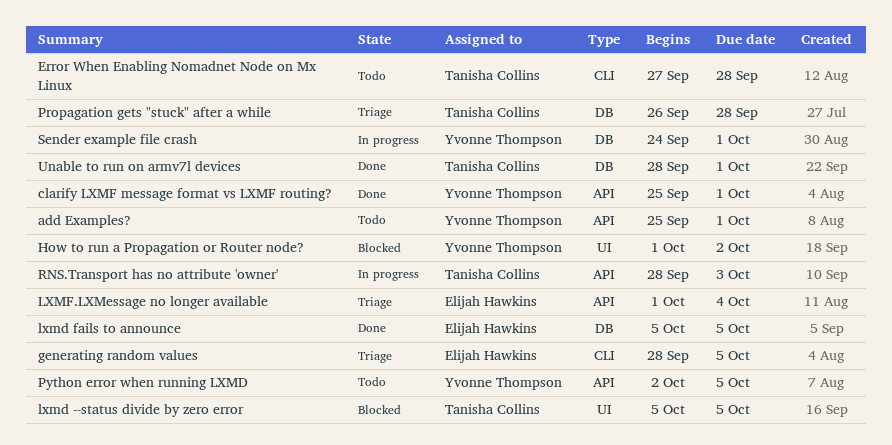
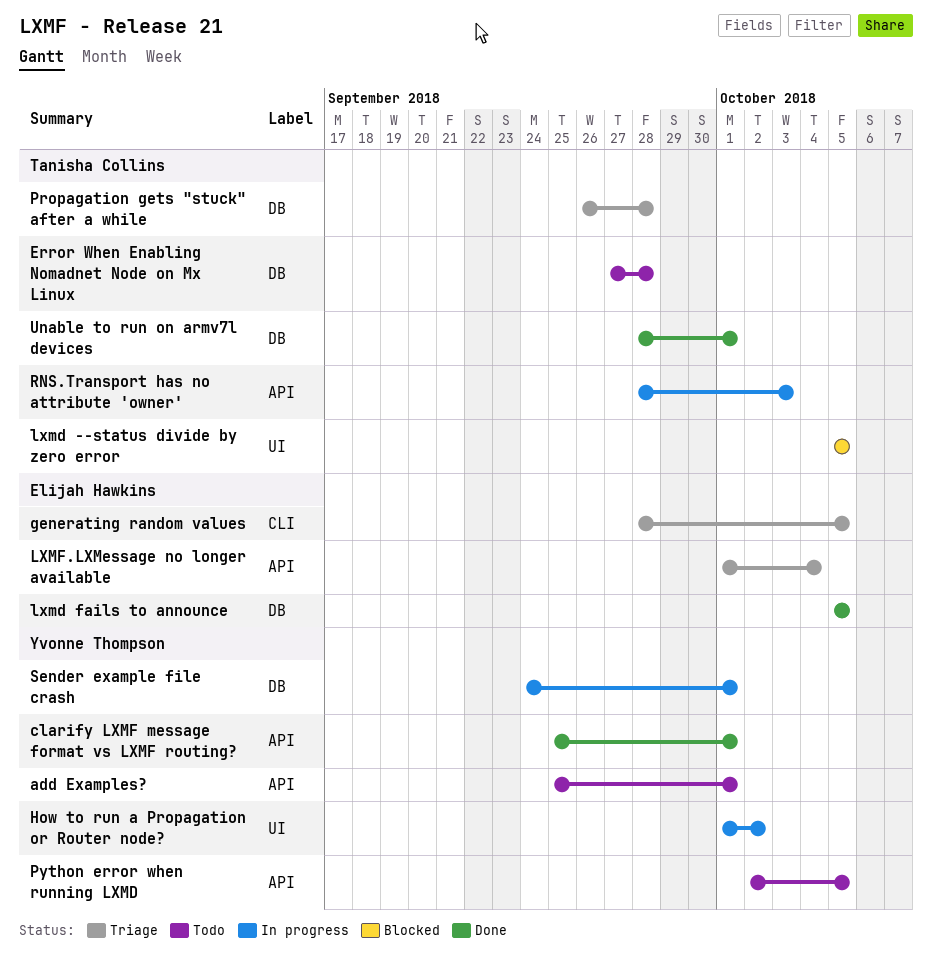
Error When Enabling Nomadnet Node on Mx Linux, label: CLI -> DB
How to run a Propagation or Router node?, status: Blocked -> In progress

